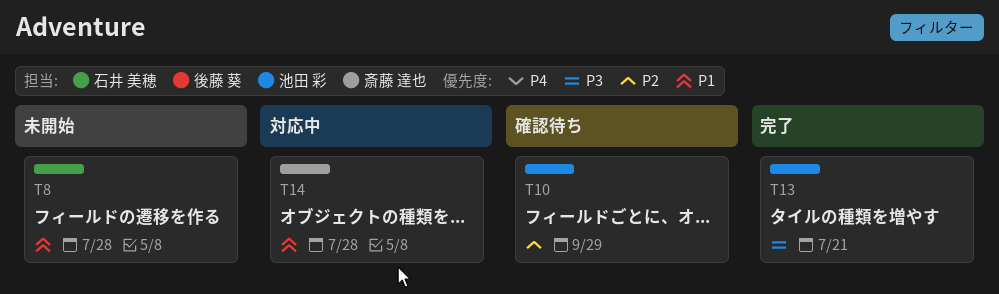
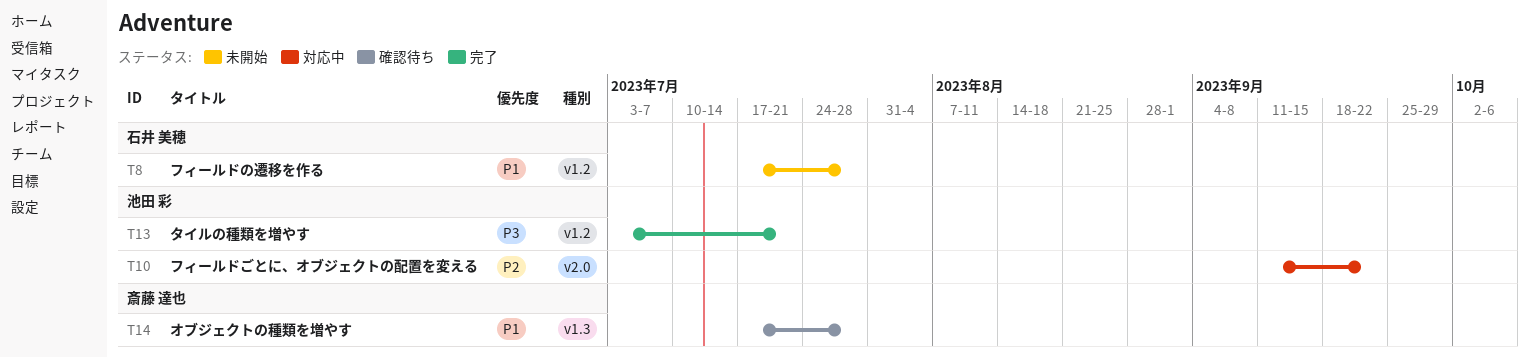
T10, status: 確認待ち -> 対応中
T10, due: Sep 29 -> Sep 22
T14, status: 対応中 -> 確認待ち

